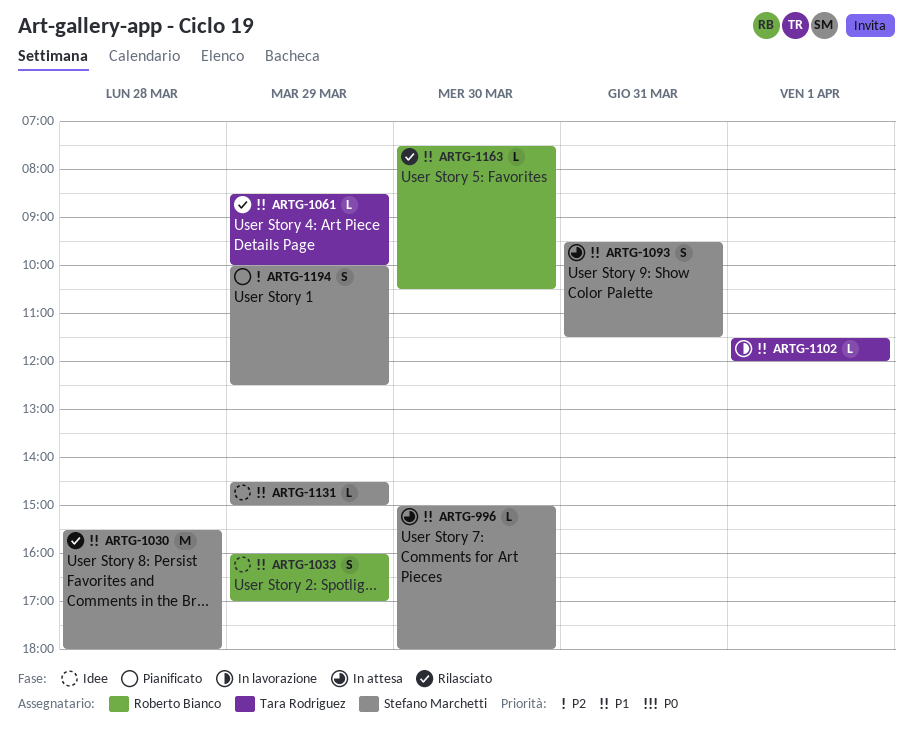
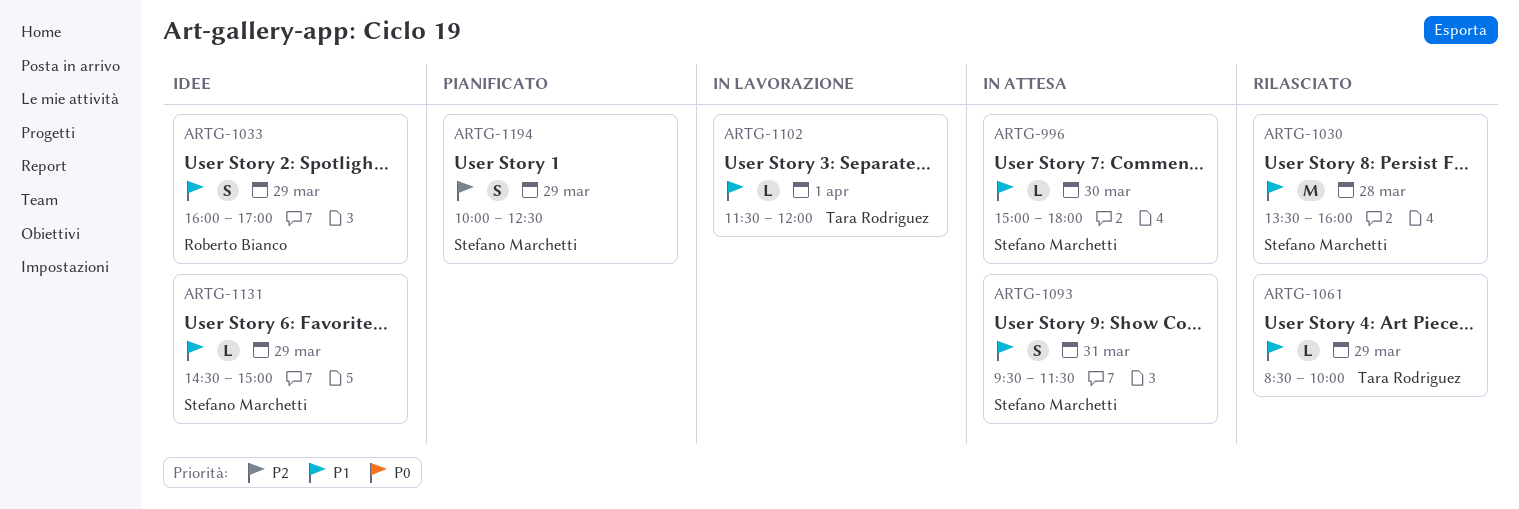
ARTG-1030, begins: 15:30 -> 13:30
ARTG-1030, ends: 18:00 -> 16:00
ARTG-1163: present -> none

